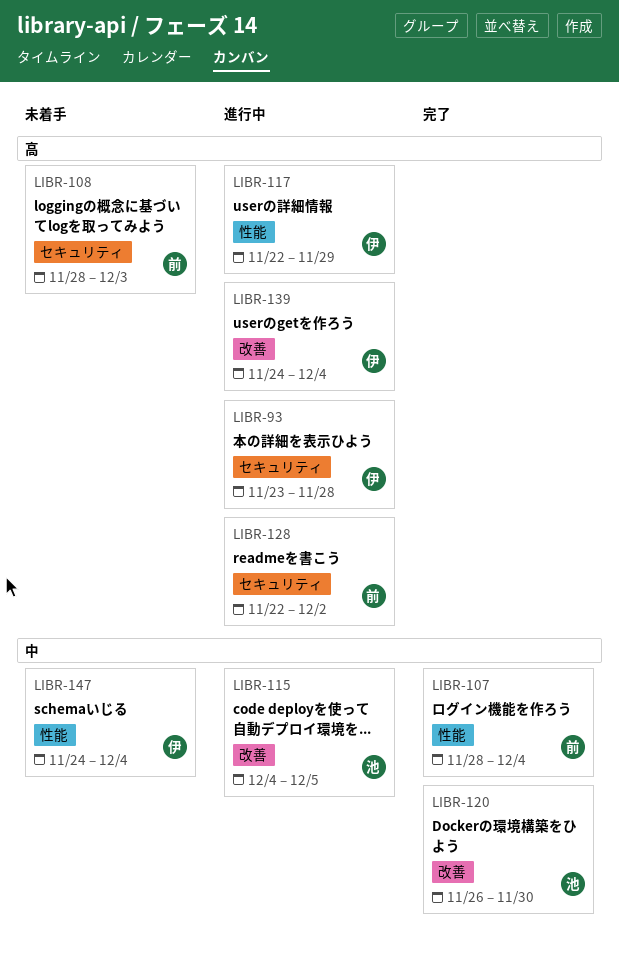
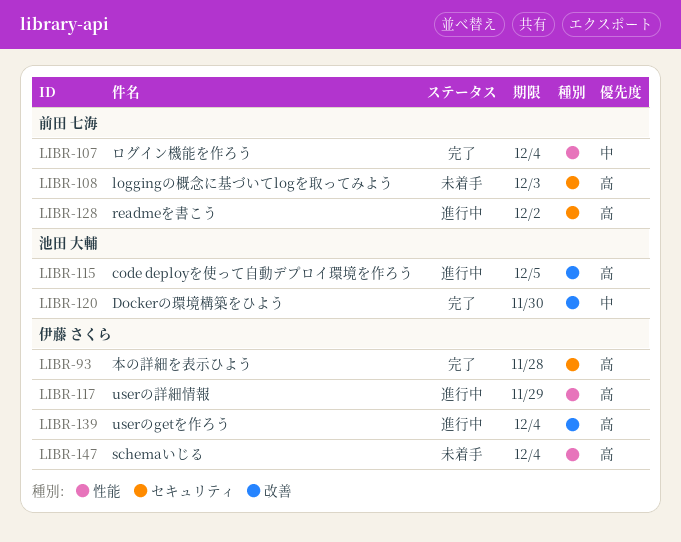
LIBR-93, status: 進行中 -> 完了
LIBR-115, priority: 中 -> 高
LIBR-147, priority: 中 -> 高

